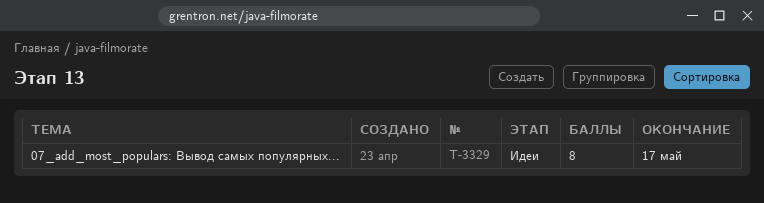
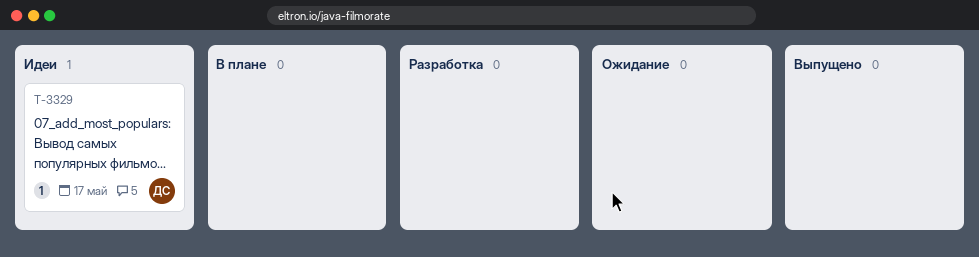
T-3329, estimate: 8 -> 1

